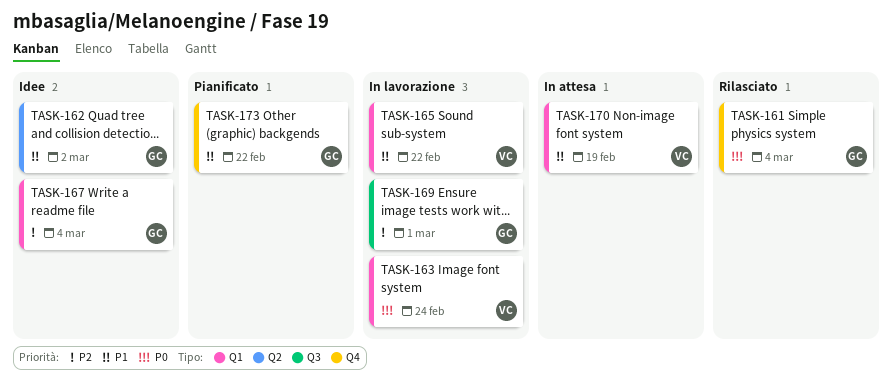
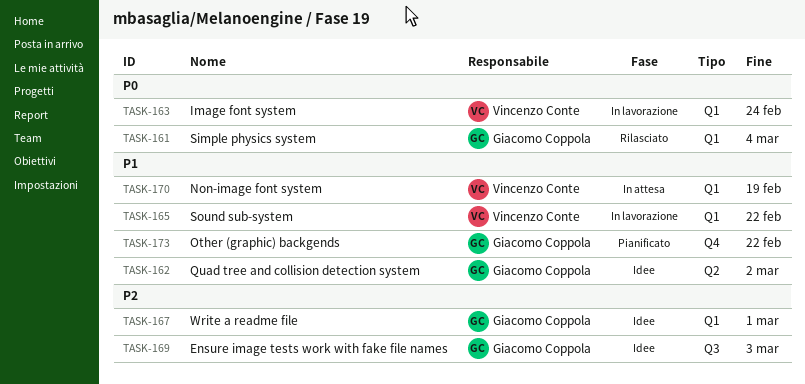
TASK-161, label: Q4 -> Q1
TASK-167, due: Mar 4 -> Mar 1
TASK-169, status: In lavorazione -> Idee
TASK-169, due: Mar 1 -> Mar 3

